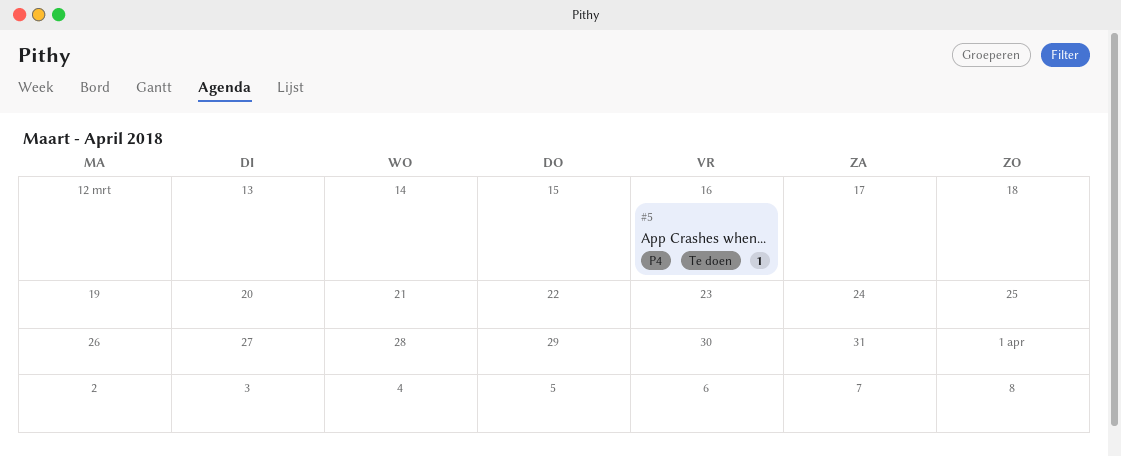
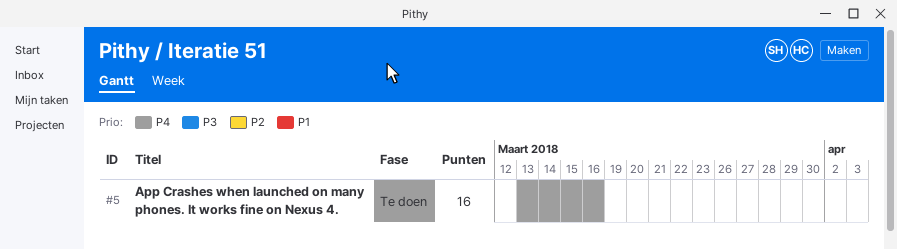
#5, estimate: 1 -> 16

